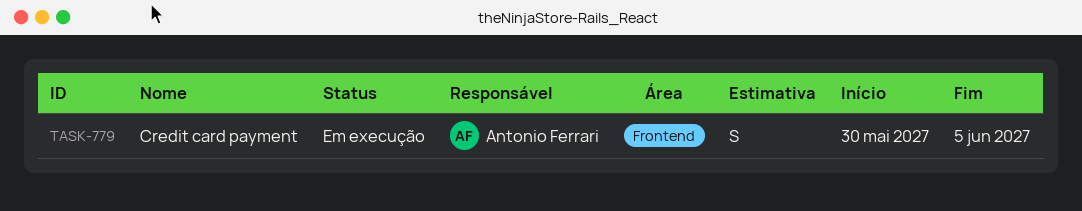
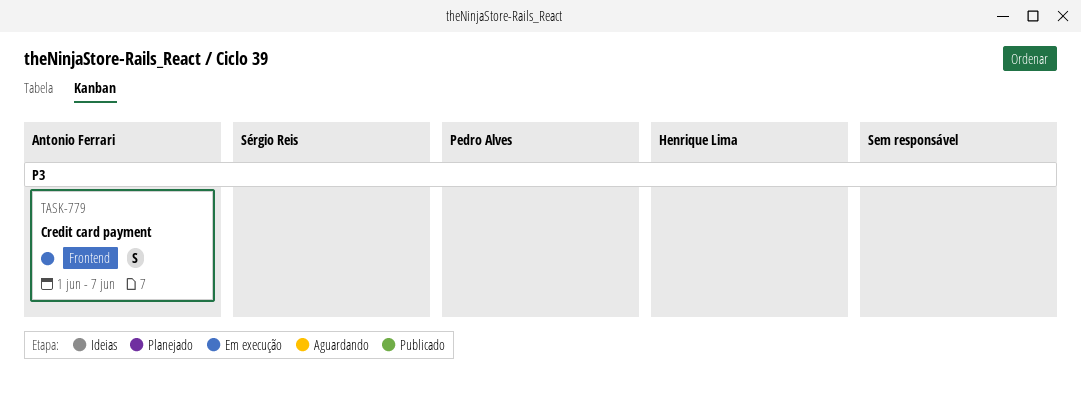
TASK-779, start: May 30 -> Jun 1
TASK-779, due: Jun 5 -> Jun 7

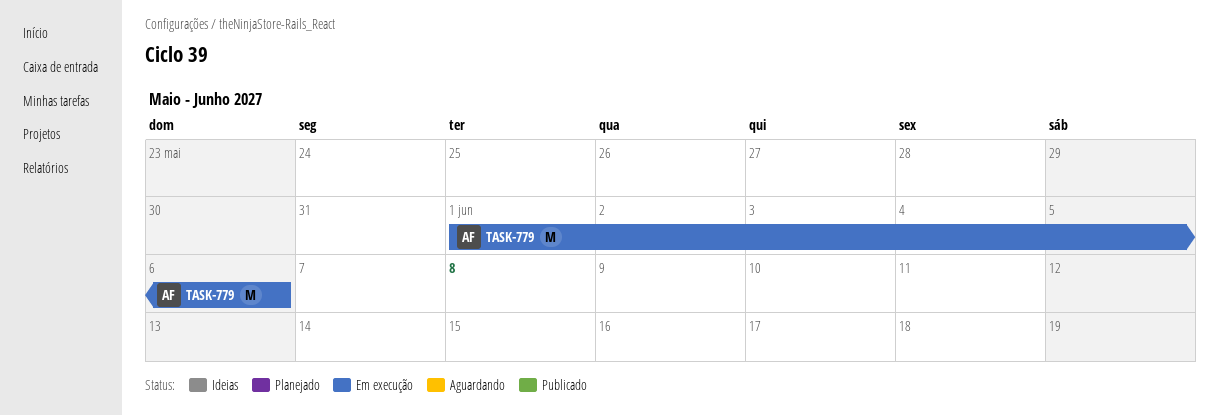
TASK-779, estimate: S -> M
TASK-779, due: Jun 7 -> Jun 6

